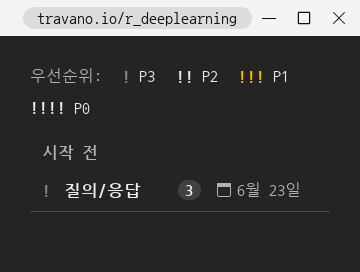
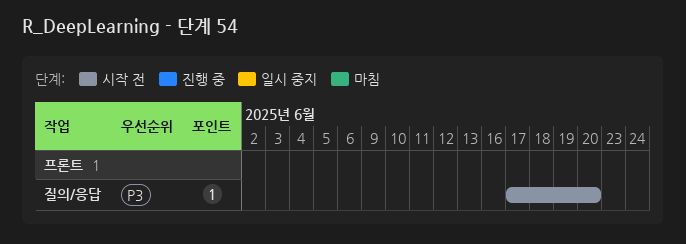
질의/응답, estimate: 3 -> 1
질의/응답, due: Jun 23 -> Jun 20

